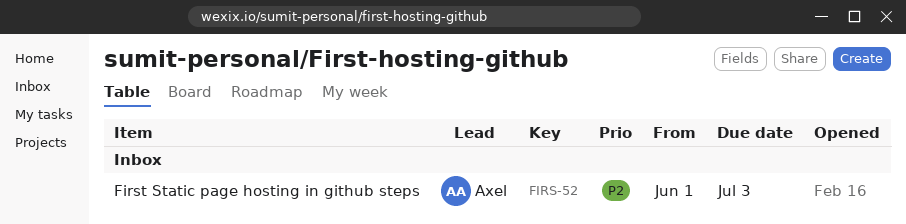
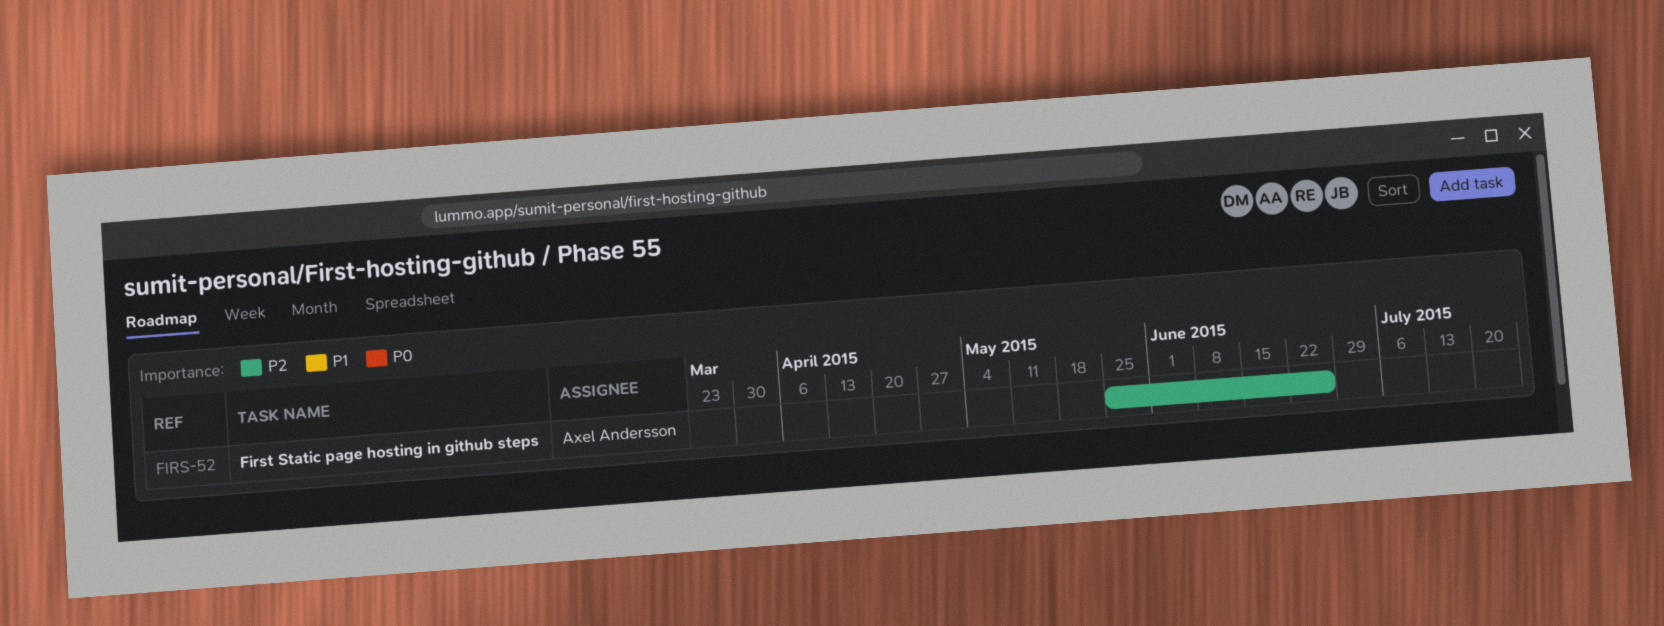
FIRS-52, start: Jun 1 -> May 25
FIRS-52, due: Jul 3 -> Jun 26

